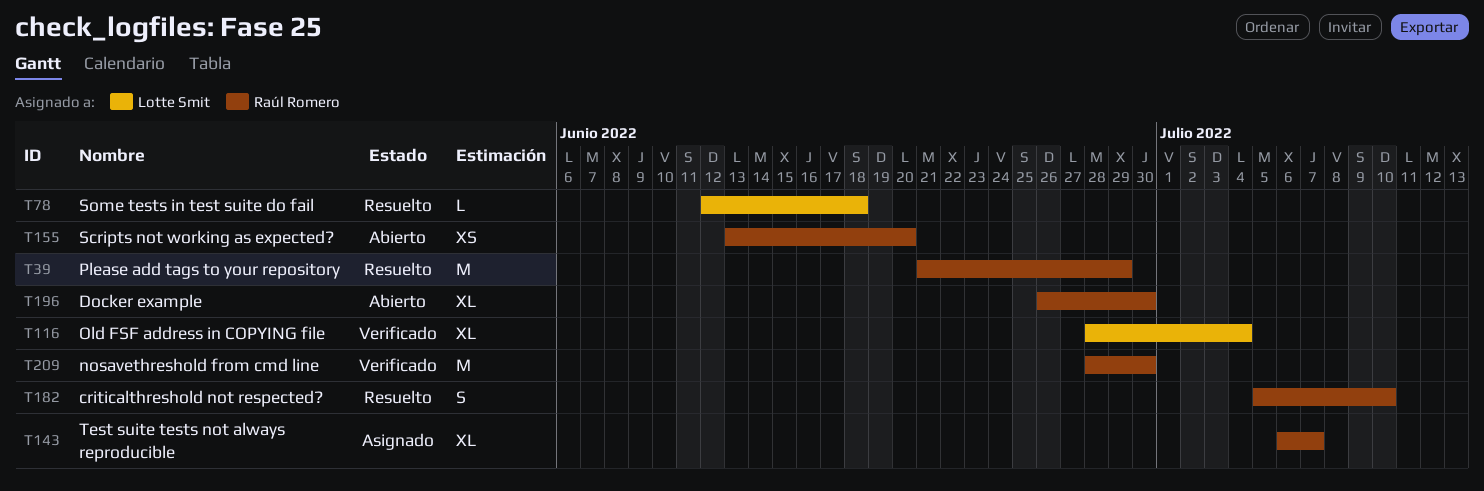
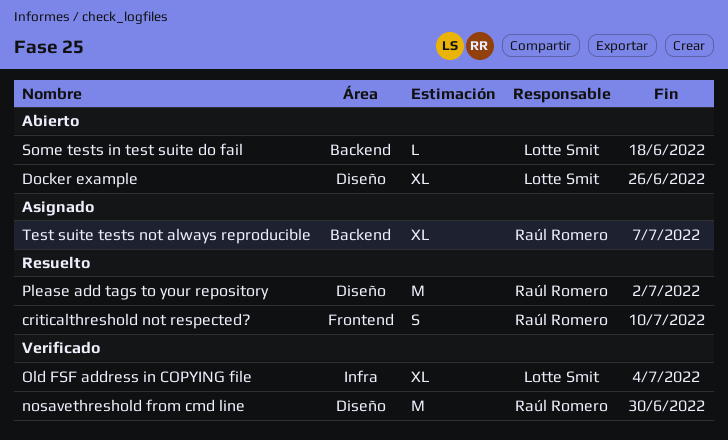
Docker example, owner: Raúl Romero -> Lotte Smit
Docker example, due: Jun 30 -> Jun 26
Please add tags to your repository, due: Jun 29 -> Jul 2
Scripts not working as expected?: present -> none
Some tests in test suite do fail, status: Resuelto -> Abierto

